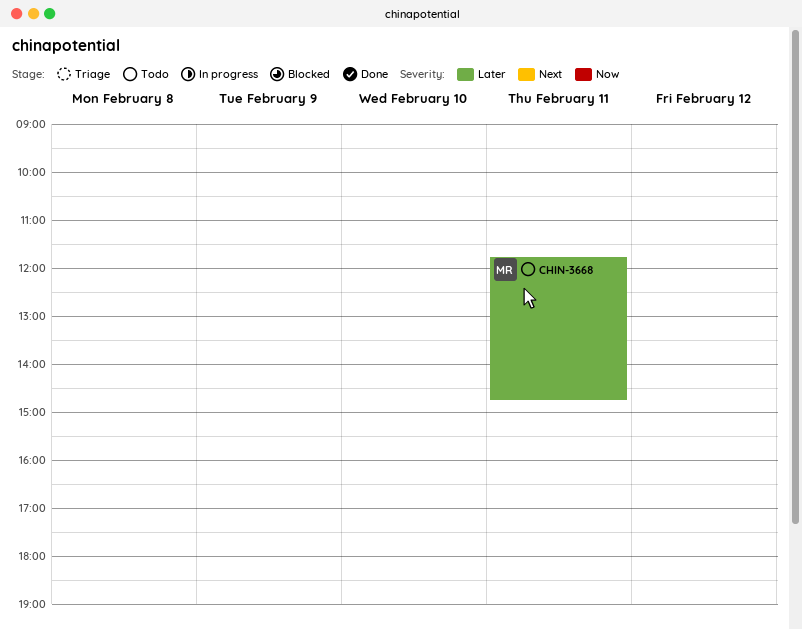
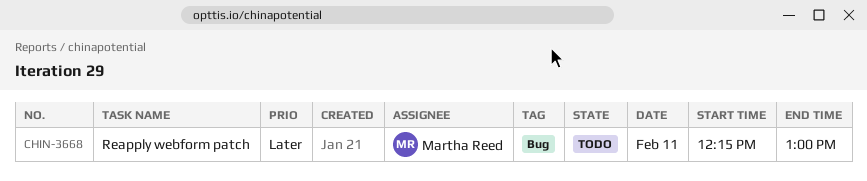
CHIN-3668, begins: 11:45 -> 12:15
CHIN-3668, ends: 14:45 -> 13:00

